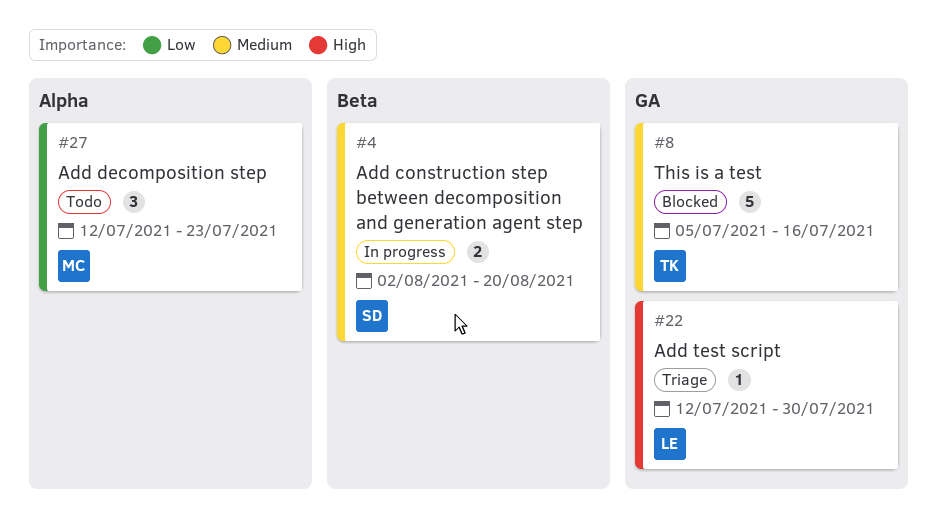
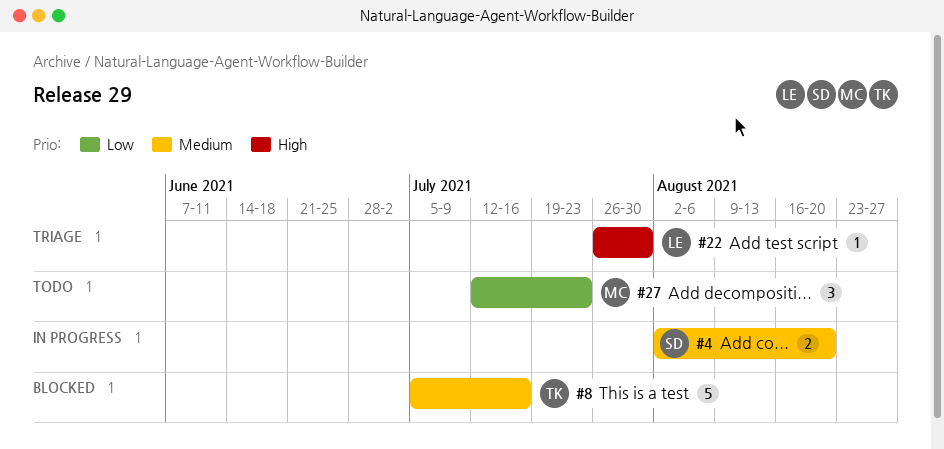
#22, start: Jul 12 -> Jul 26

